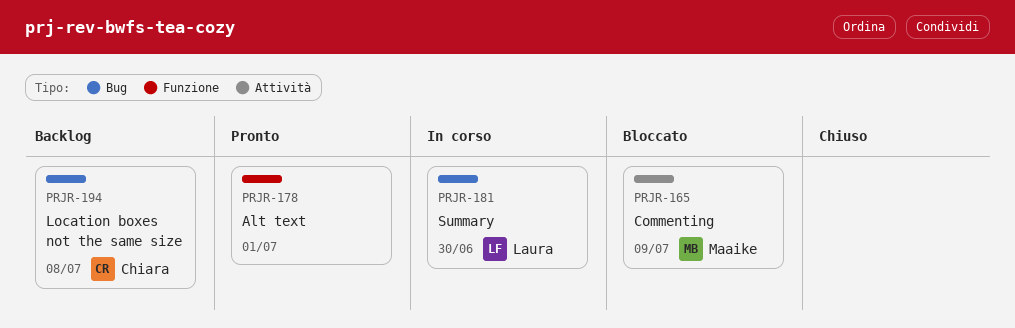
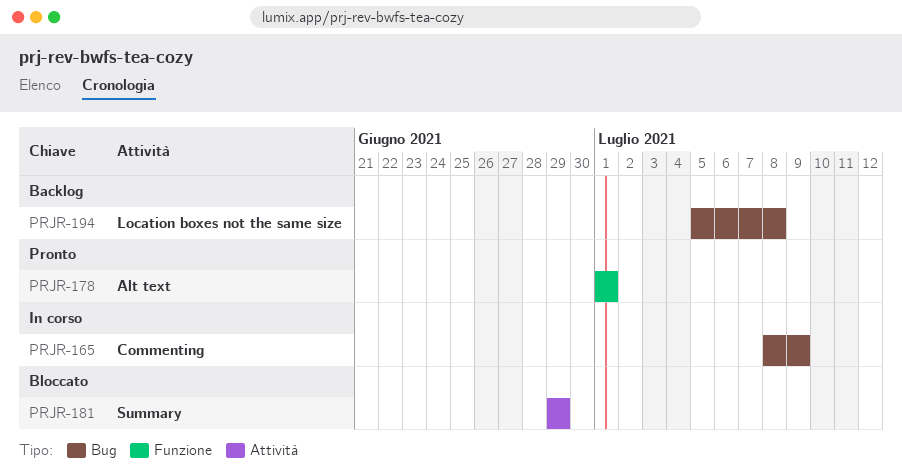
PRJR-165, status: Bloccato -> In corso
PRJR-165, label: Attività -> Bug
PRJR-181, status: In corso -> Bloccato
PRJR-181, label: Bug -> Attività
PRJR-181, due: Jun 30 -> Jun 29

